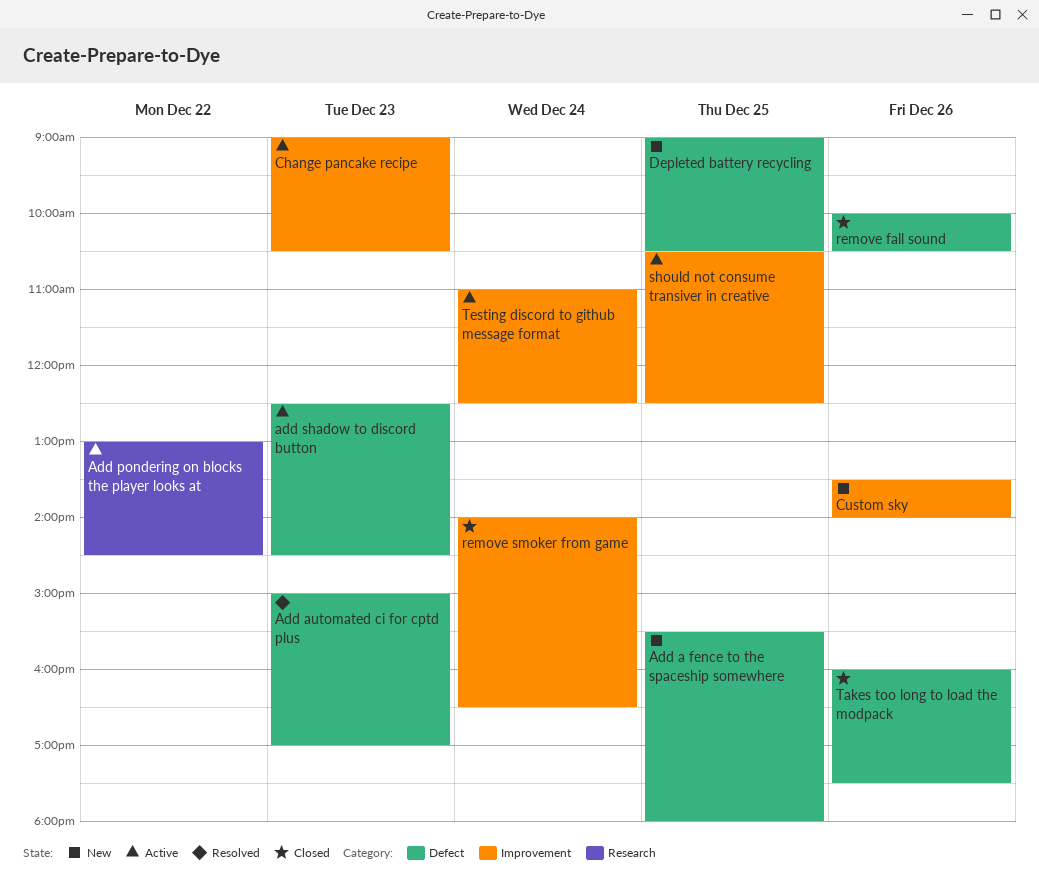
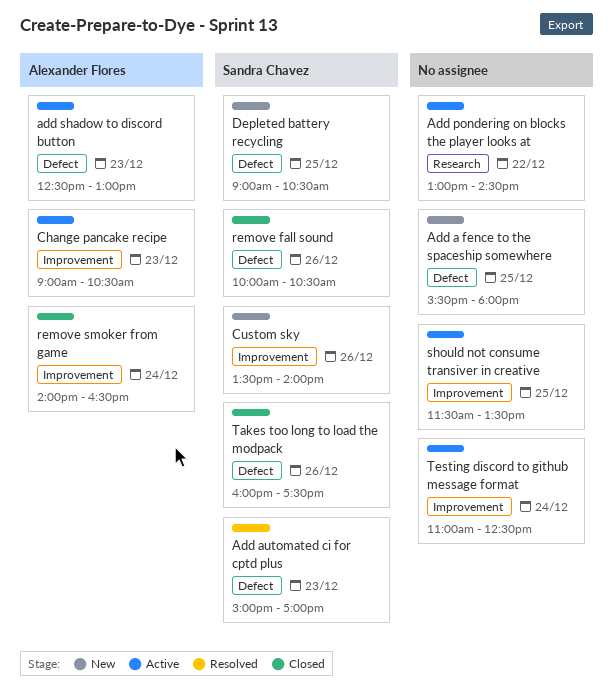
add shadow to discord button, ends: 14:30 -> 13:00
should not consume transiver in creative, begins: 10:30 -> 11:30
should not consume transiver in creative, ends: 12:30 -> 13:30

